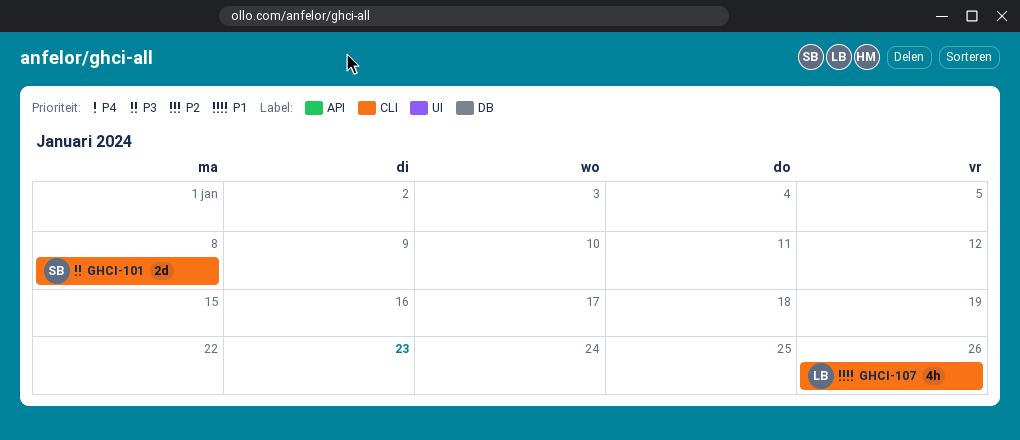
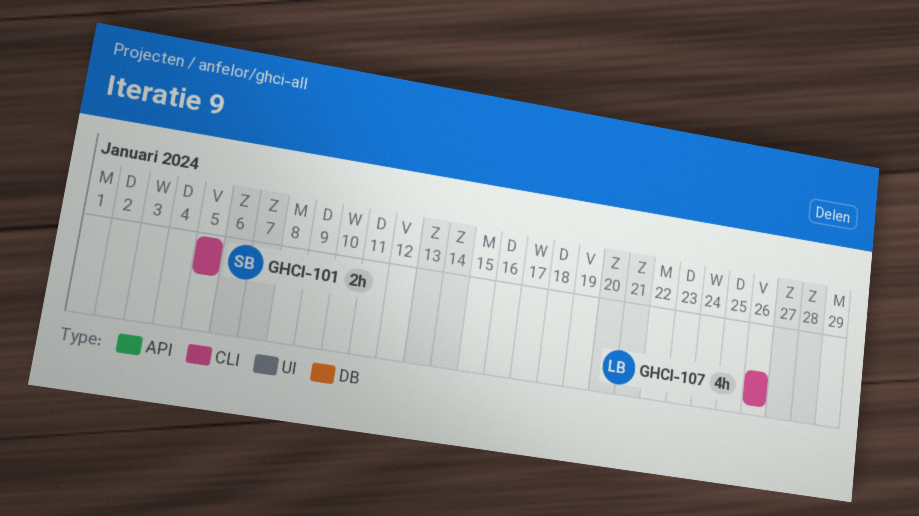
GHCI-101, estimate: 2d -> 2h
GHCI-101, start: Jan 8 -> Jan 5
GHCI-101, due: Jan 8 -> Jan 5

